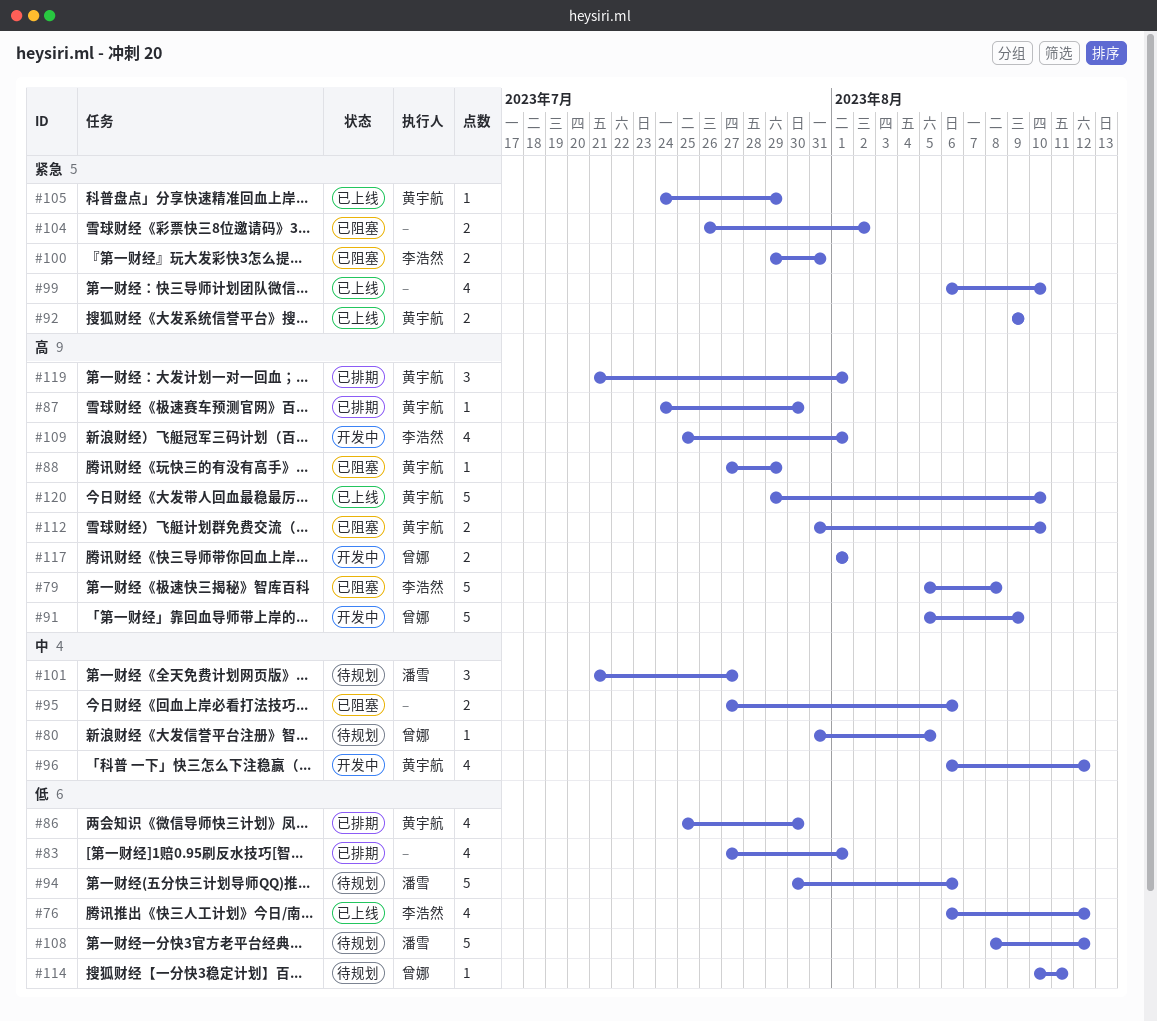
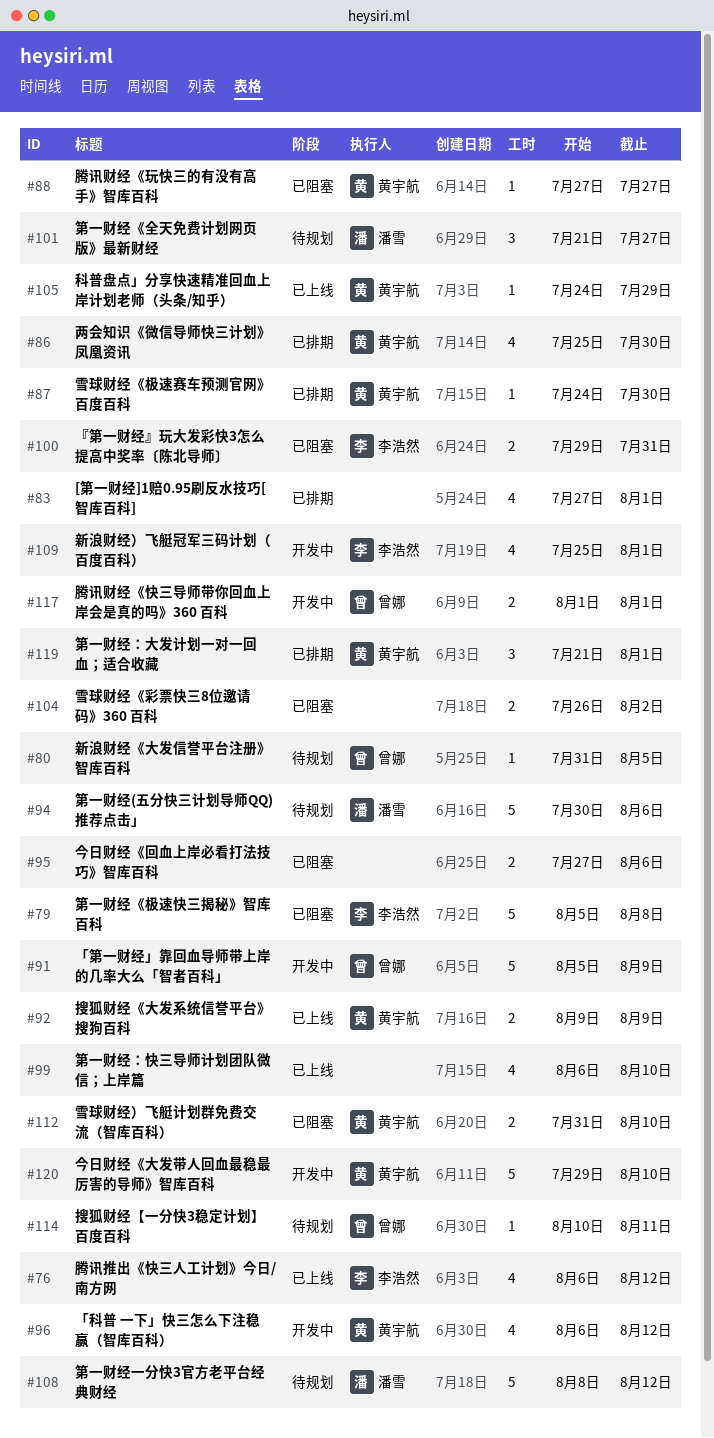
#88, due: Jul 29 -> Jul 27
#120, status: 已上线 -> 开发中

